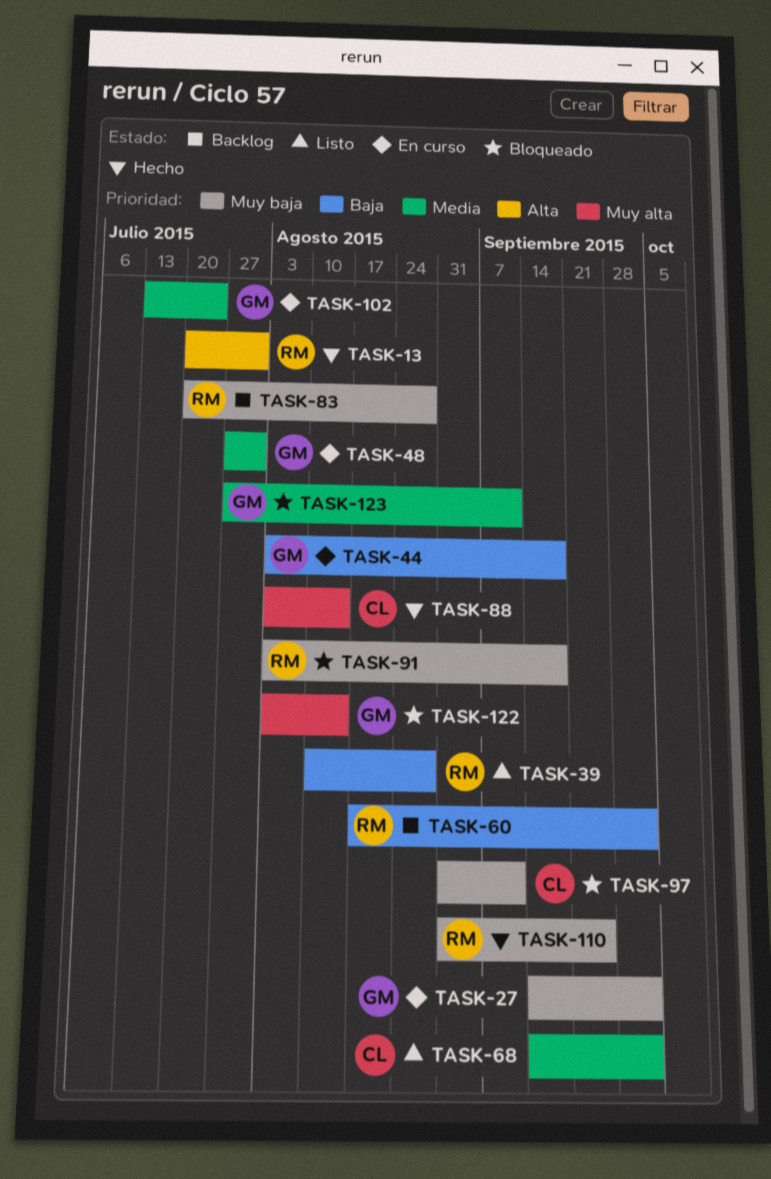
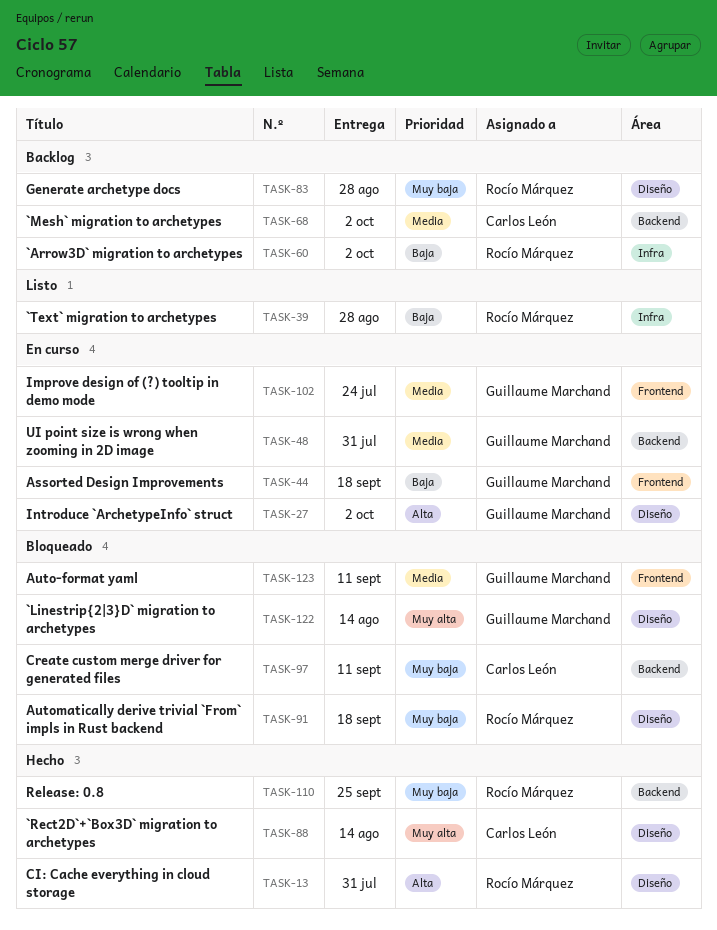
TASK-27, priority: Muy baja -> Alta
TASK-68, status: Listo -> Backlog

